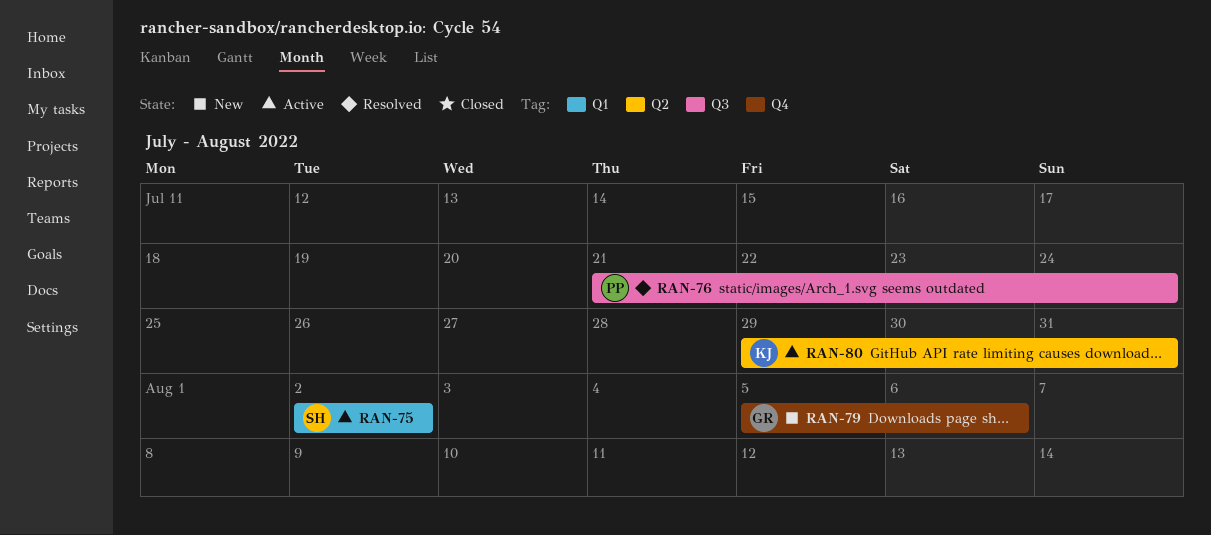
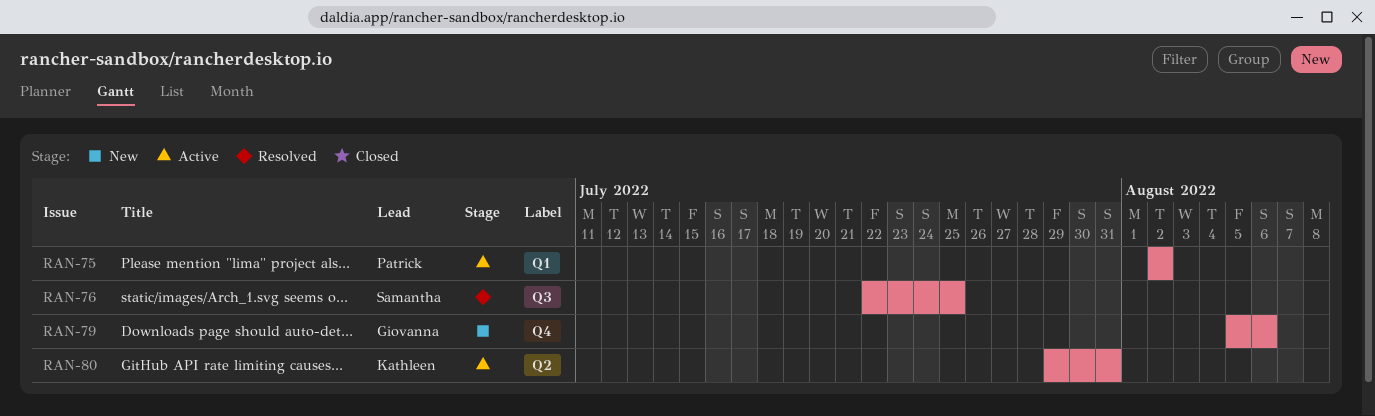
RAN-75, owner: Samantha -> Patrick
RAN-76, owner: Patrick -> Samantha
RAN-76, start: Jul 21 -> Jul 22
RAN-76, due: Jul 24 -> Jul 25

